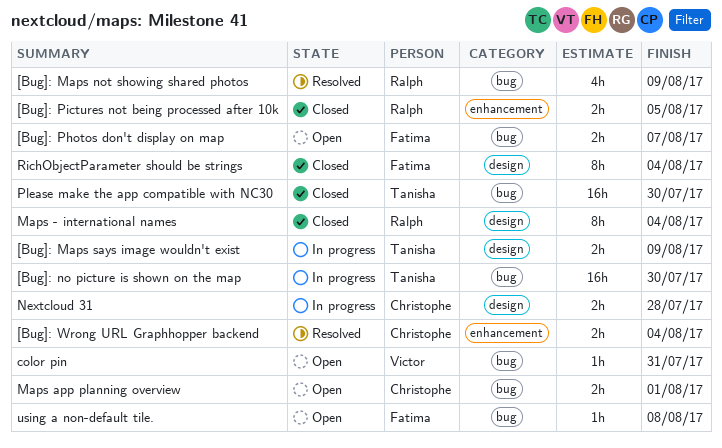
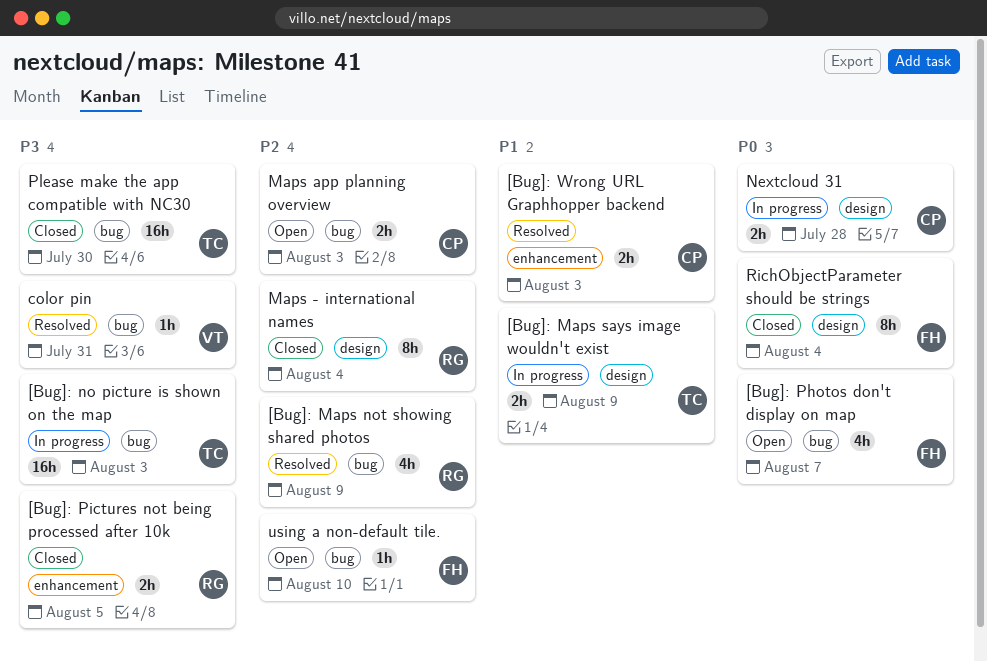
[Bug]: no picture is shown on the map, due: Jul 30 -> Aug 3
[Bug]: Photos don't display on map, estimate: 2h -> 4h
[Bug]: Wrong URL Graphhopper backend, due: Aug 4 -> Aug 3
color pin, status: Open -> Resolved
Maps app planning overview, due: Aug 1 -> Aug 3
using a non-default tile., due: Aug 8 -> Aug 10

